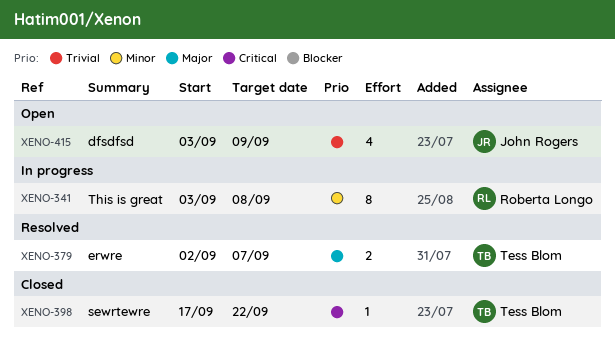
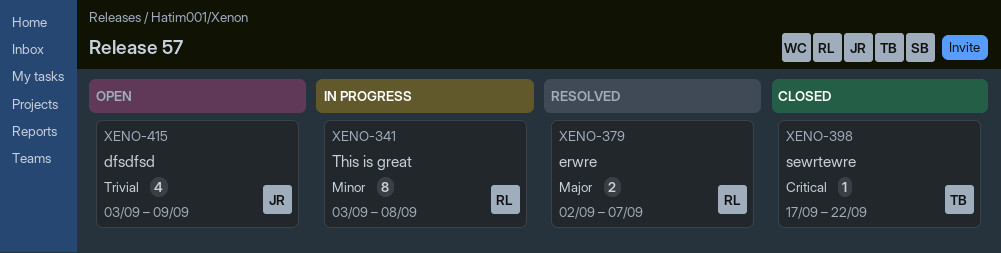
XENO-379, owner: Tess Blom -> Roberta Longo

